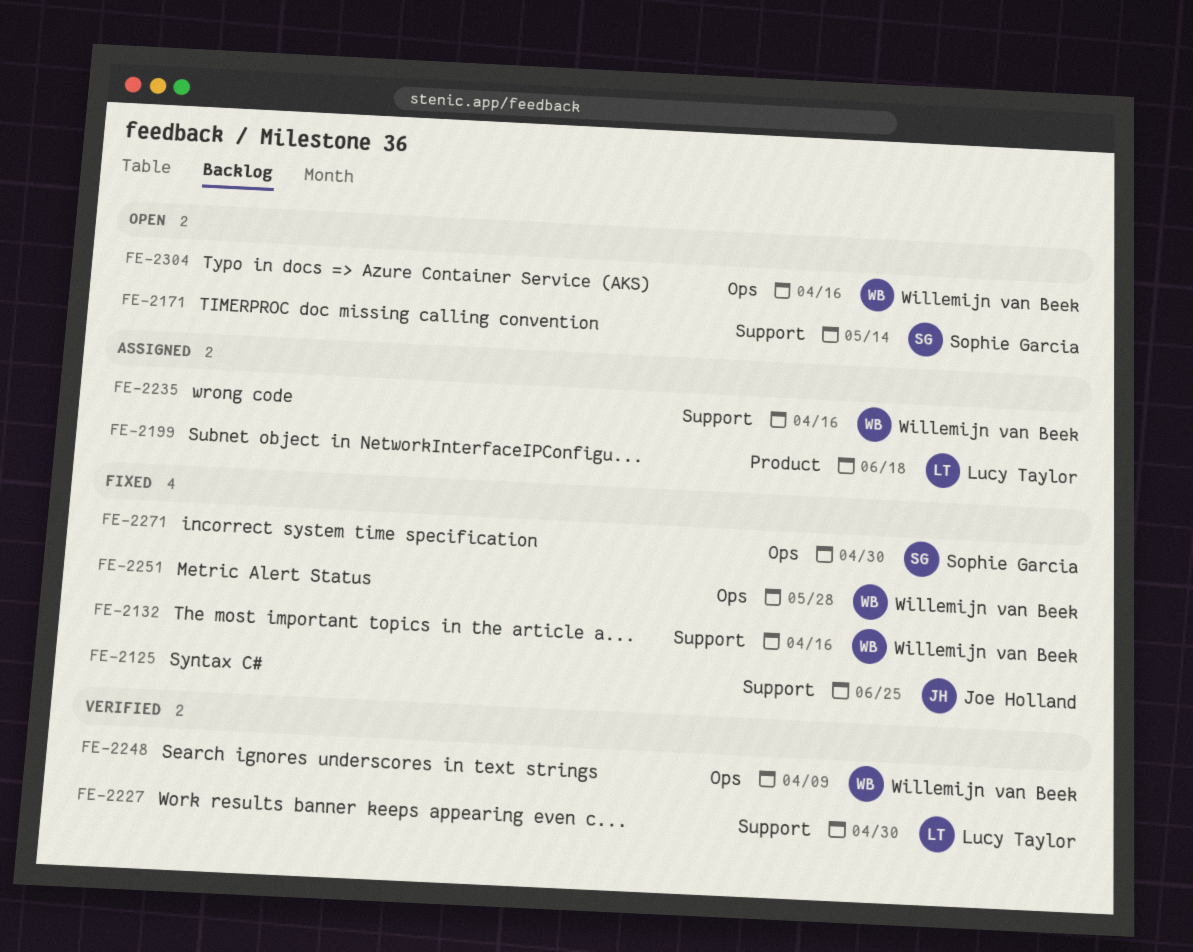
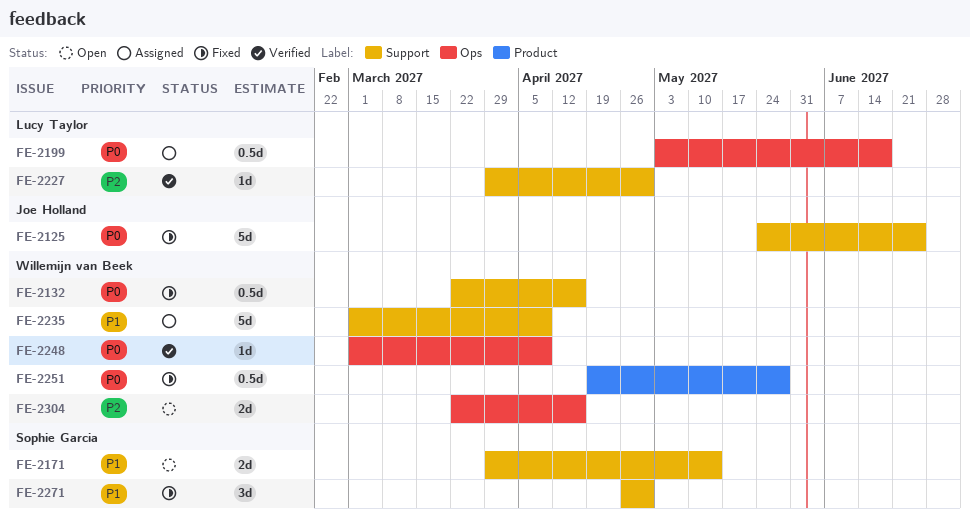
FE-2199, label: Product -> Ops
FE-2235, due: Apr 16 -> Apr 9
FE-2251, label: Ops -> Product
FE-2271, label: Ops -> Support

